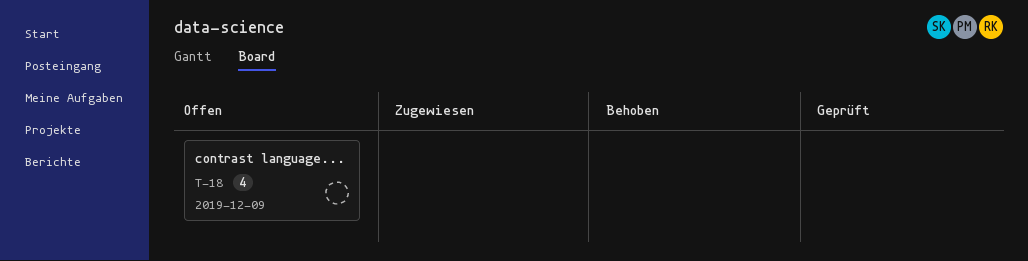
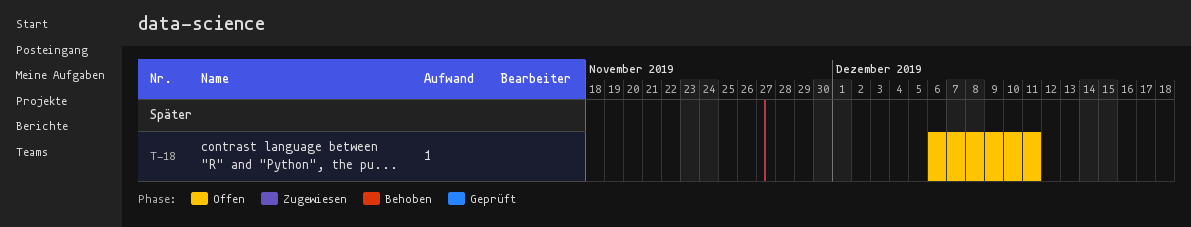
T-18, estimate: 4 -> 1
T-18, due: Dec 9 -> Dec 11

